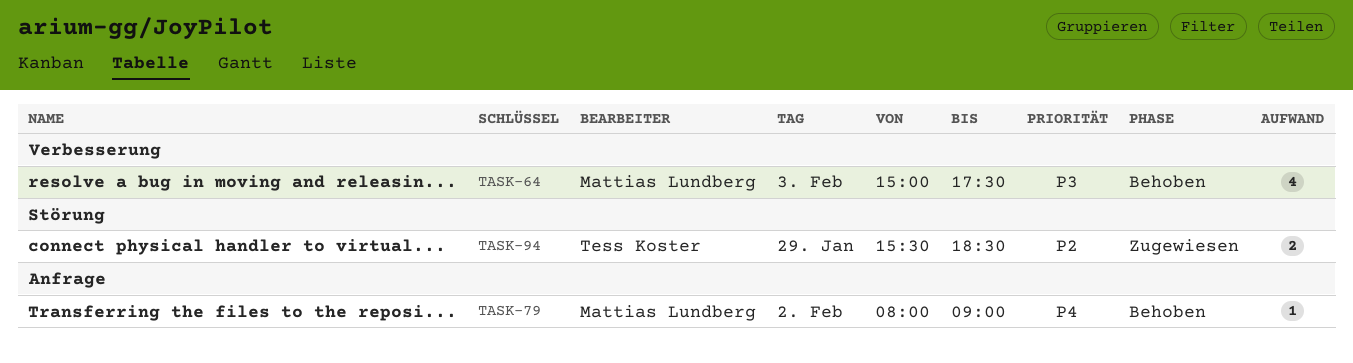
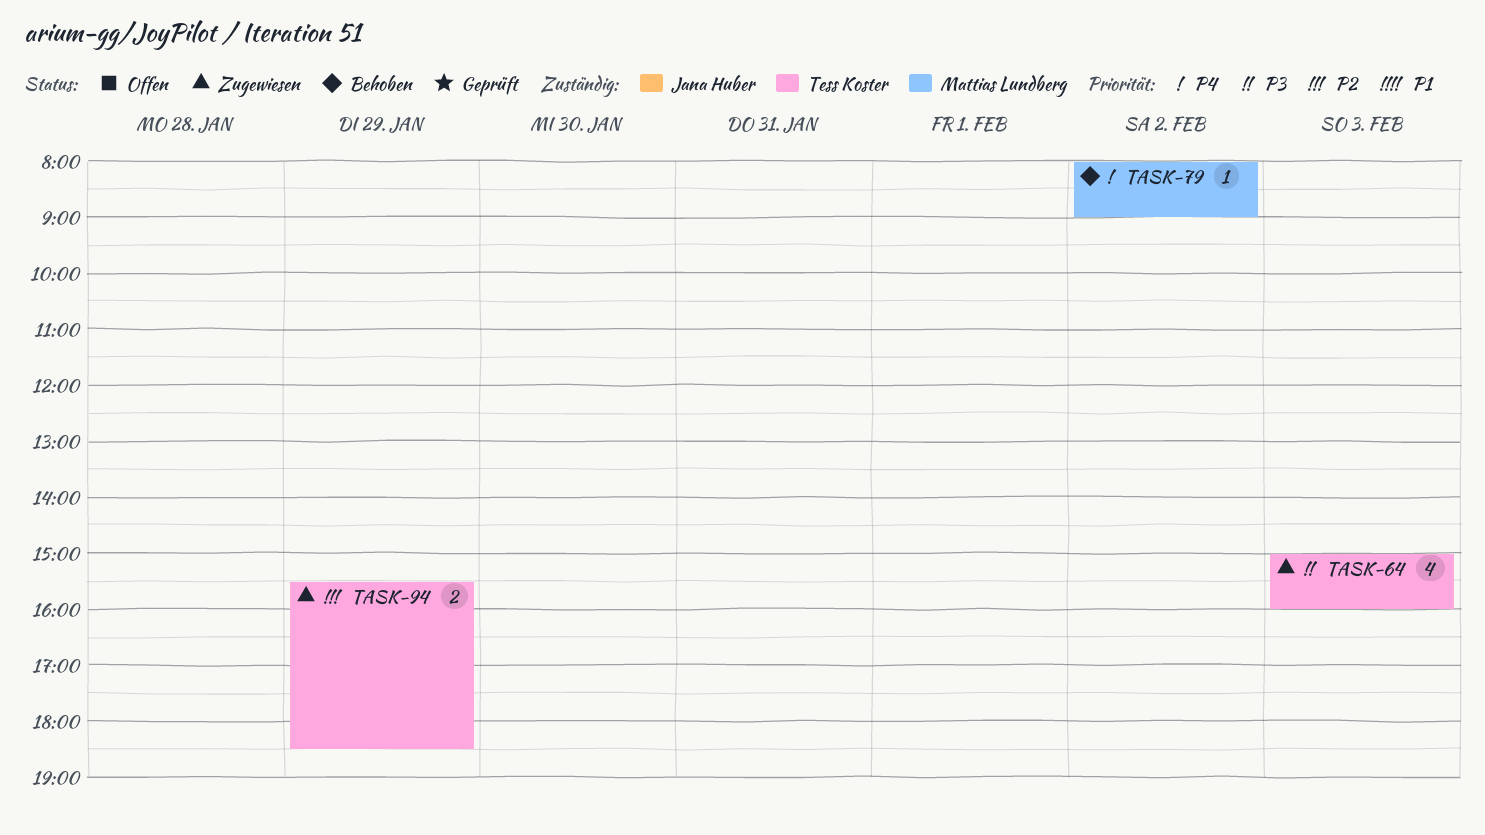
TASK-64, status: Behoben -> Zugewiesen
TASK-64, owner: Mattias Lundberg -> Tess Koster
TASK-64, ends: 17:30 -> 16:00

